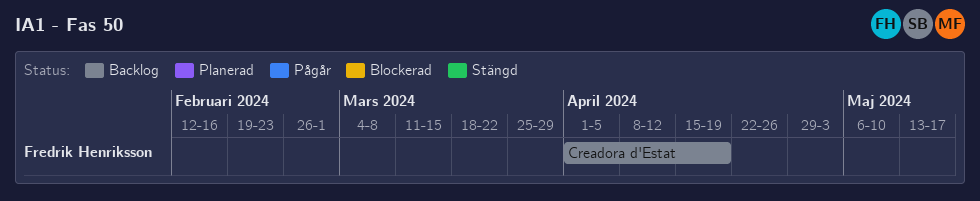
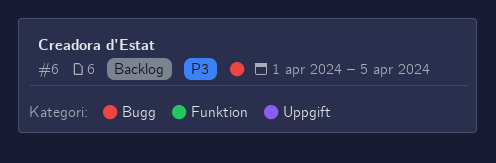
Creadora d'Estat, due: Apr 19 -> Apr 5

